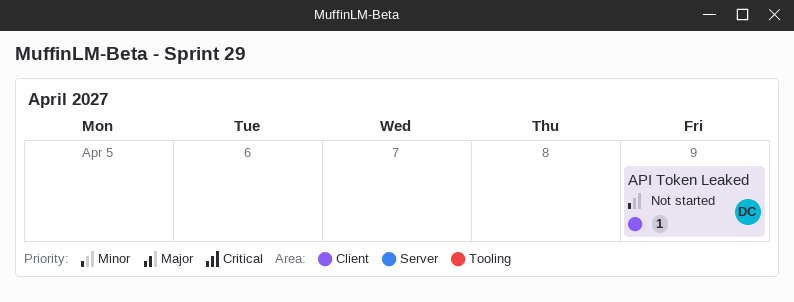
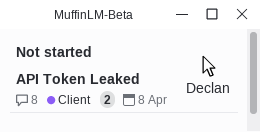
API Token Leaked, estimate: 1 -> 2
API Token Leaked, due: Apr 9 -> Apr 8

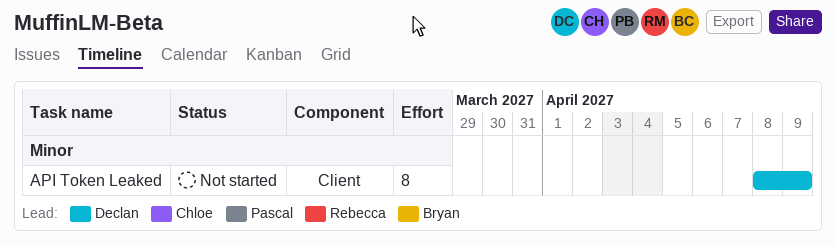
API Token Leaked, estimate: 2 -> 8
API Token Leaked, due: Apr 8 -> Apr 9

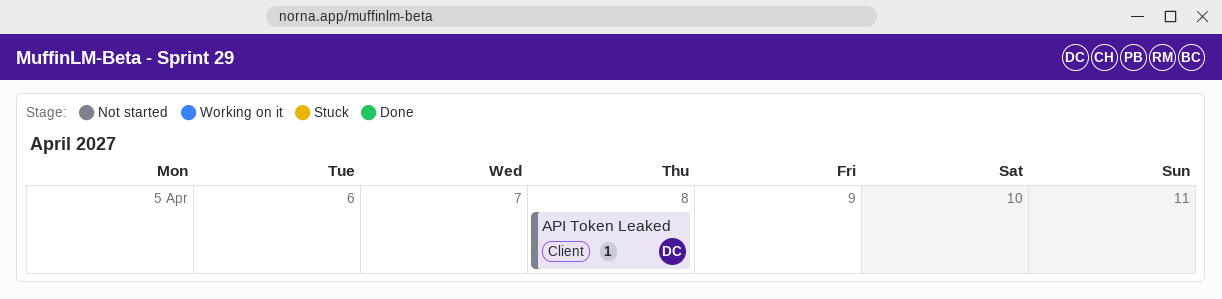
API Token Leaked, estimate: 8 -> 1
API Token Leaked, due: Apr 9 -> Apr 8

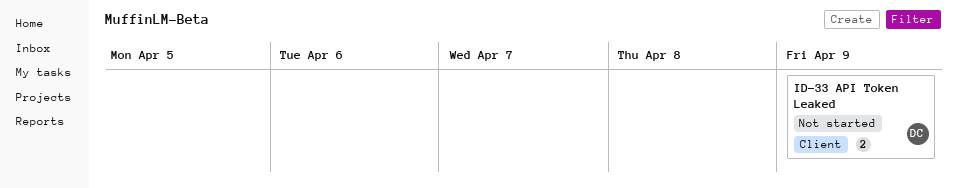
API Token Leaked, estimate: 1 -> 2
API Token Leaked, due: Apr 8 -> Apr 9

